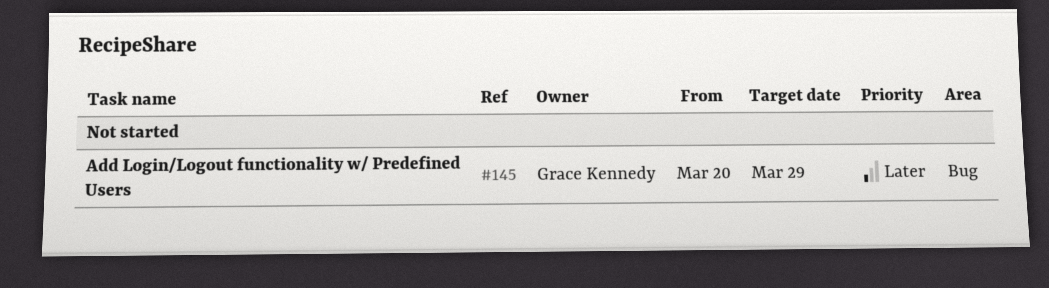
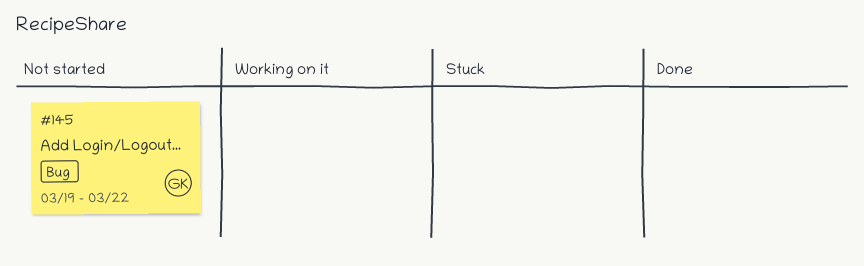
#145, start: Mar 20 -> Mar 19
#145, due: Mar 29 -> Mar 22

